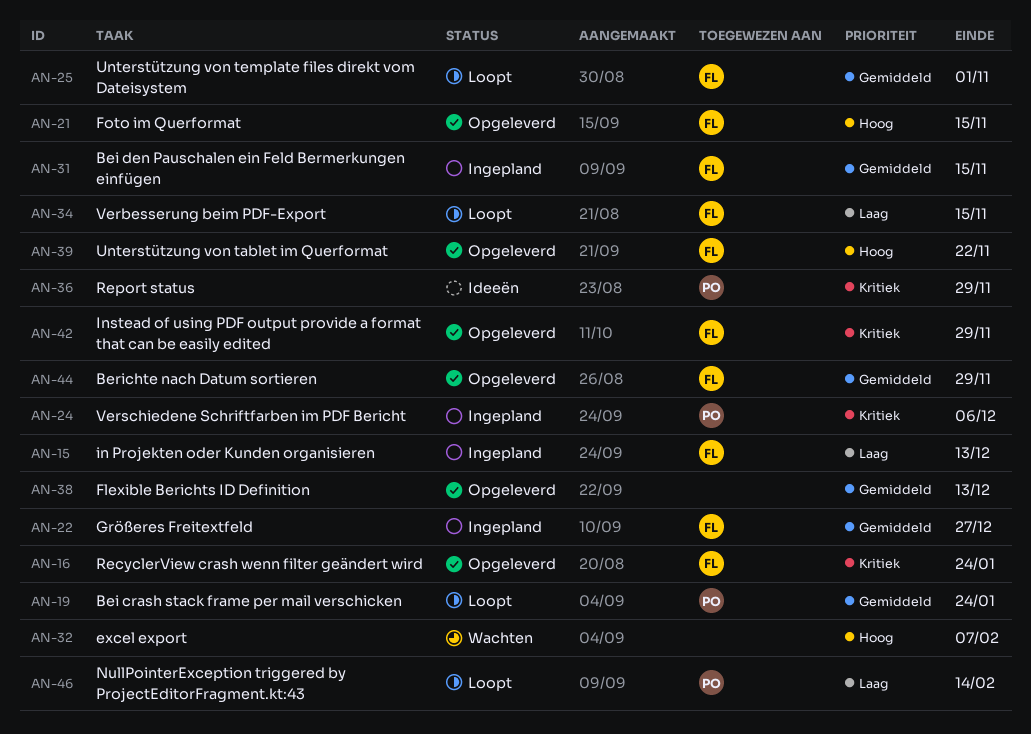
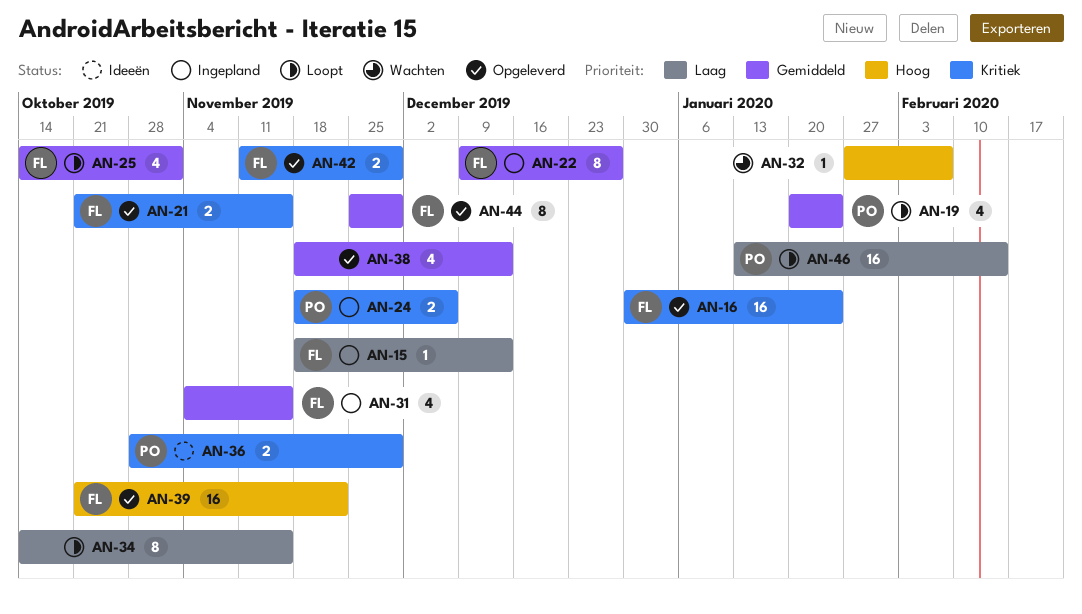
AN-21, priority: Hoog -> Kritiek
AN-34, owner: FL -> none

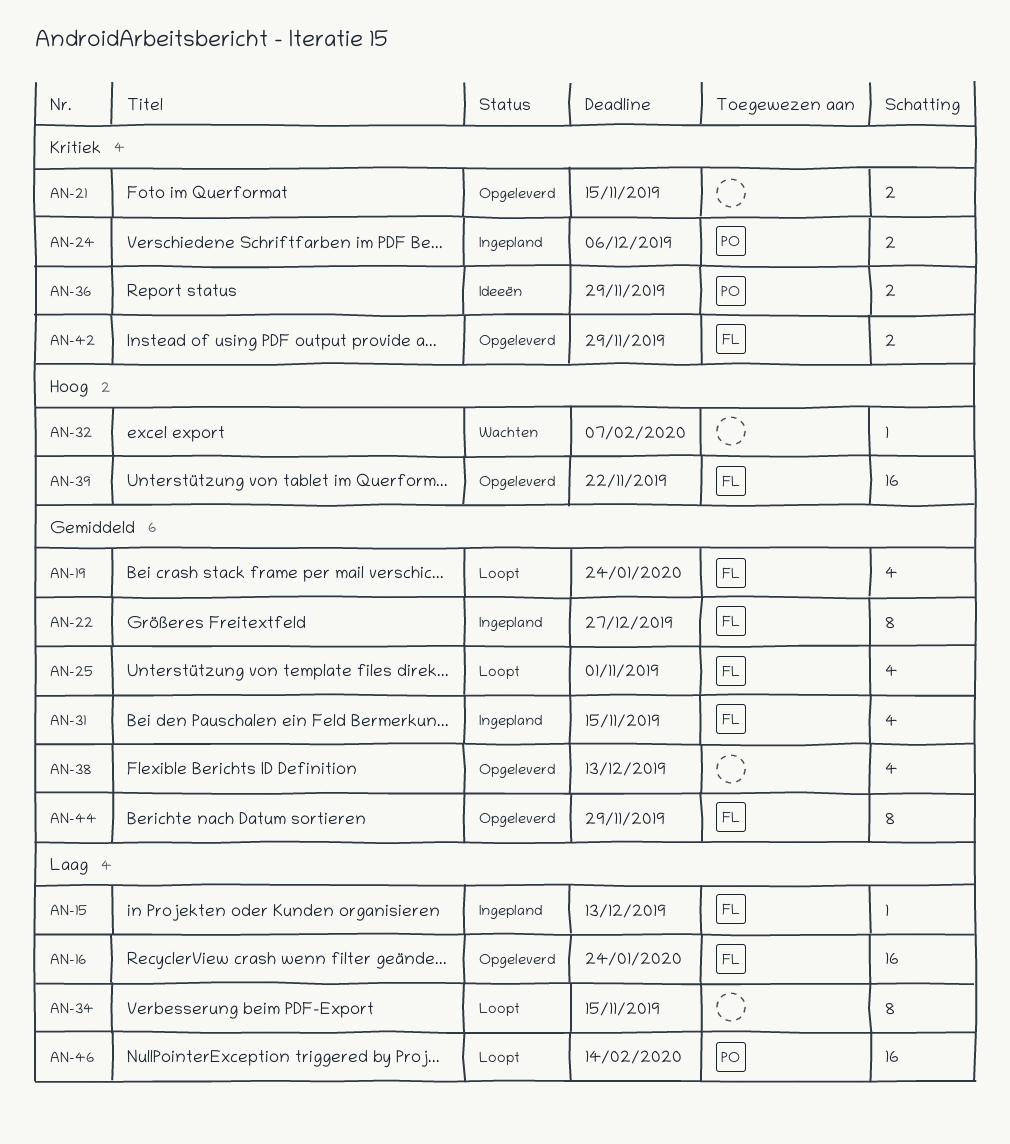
AN-16, priority: Kritiek -> Laag
AN-19, owner: PO -> FL
AN-21, owner: FL -> none

